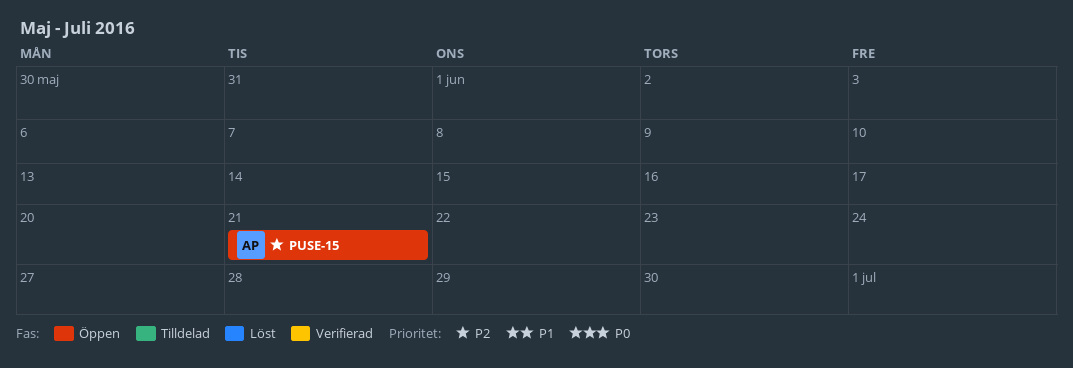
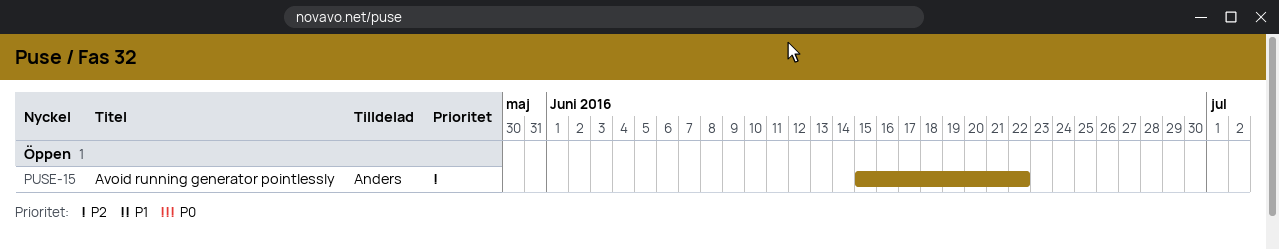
PUSE-15, start: Jun 21 -> Jun 15
PUSE-15, due: Jun 21 -> Jun 22

